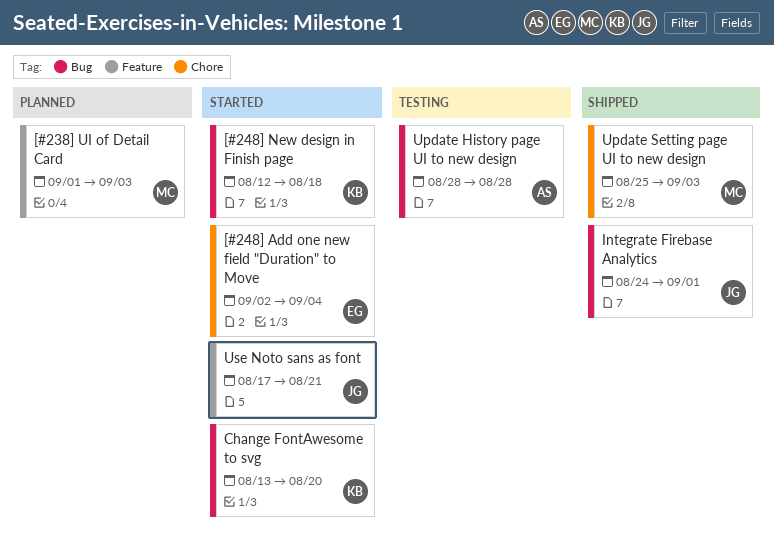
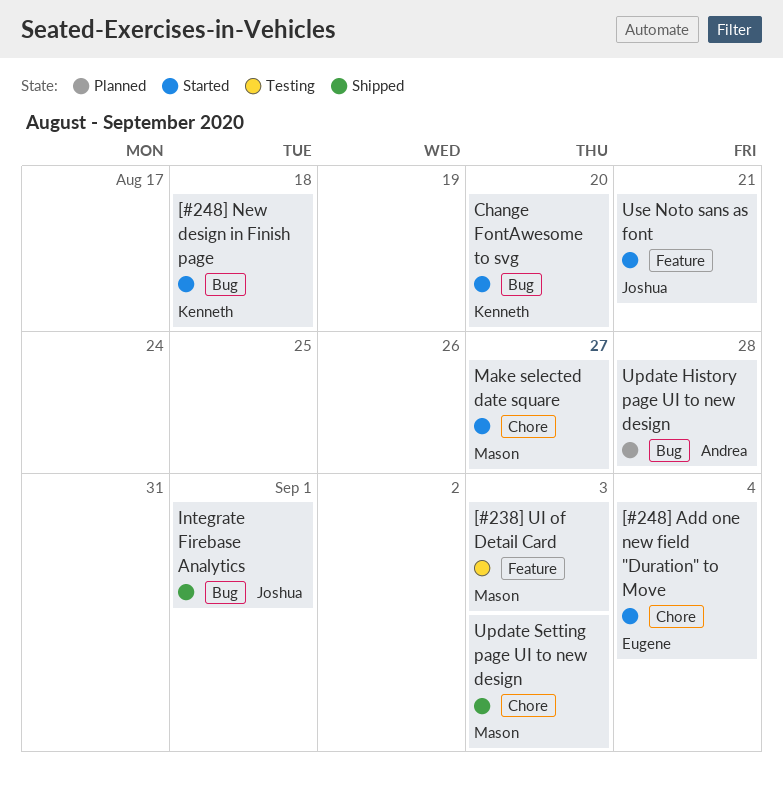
[#238] UI of Detail Card, status: Planned -> Testing
Make selected date square: none -> present
Update History page UI to new design, status: Testing -> Planned

